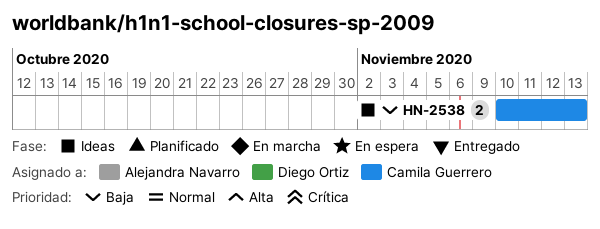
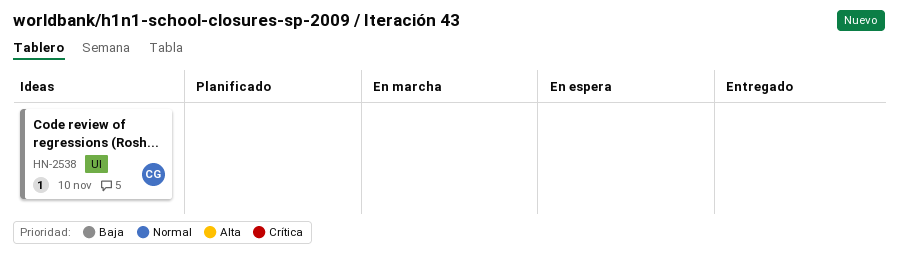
HN-2538, estimate: 2 -> 1
HN-2538, due: Nov 13 -> Nov 10

